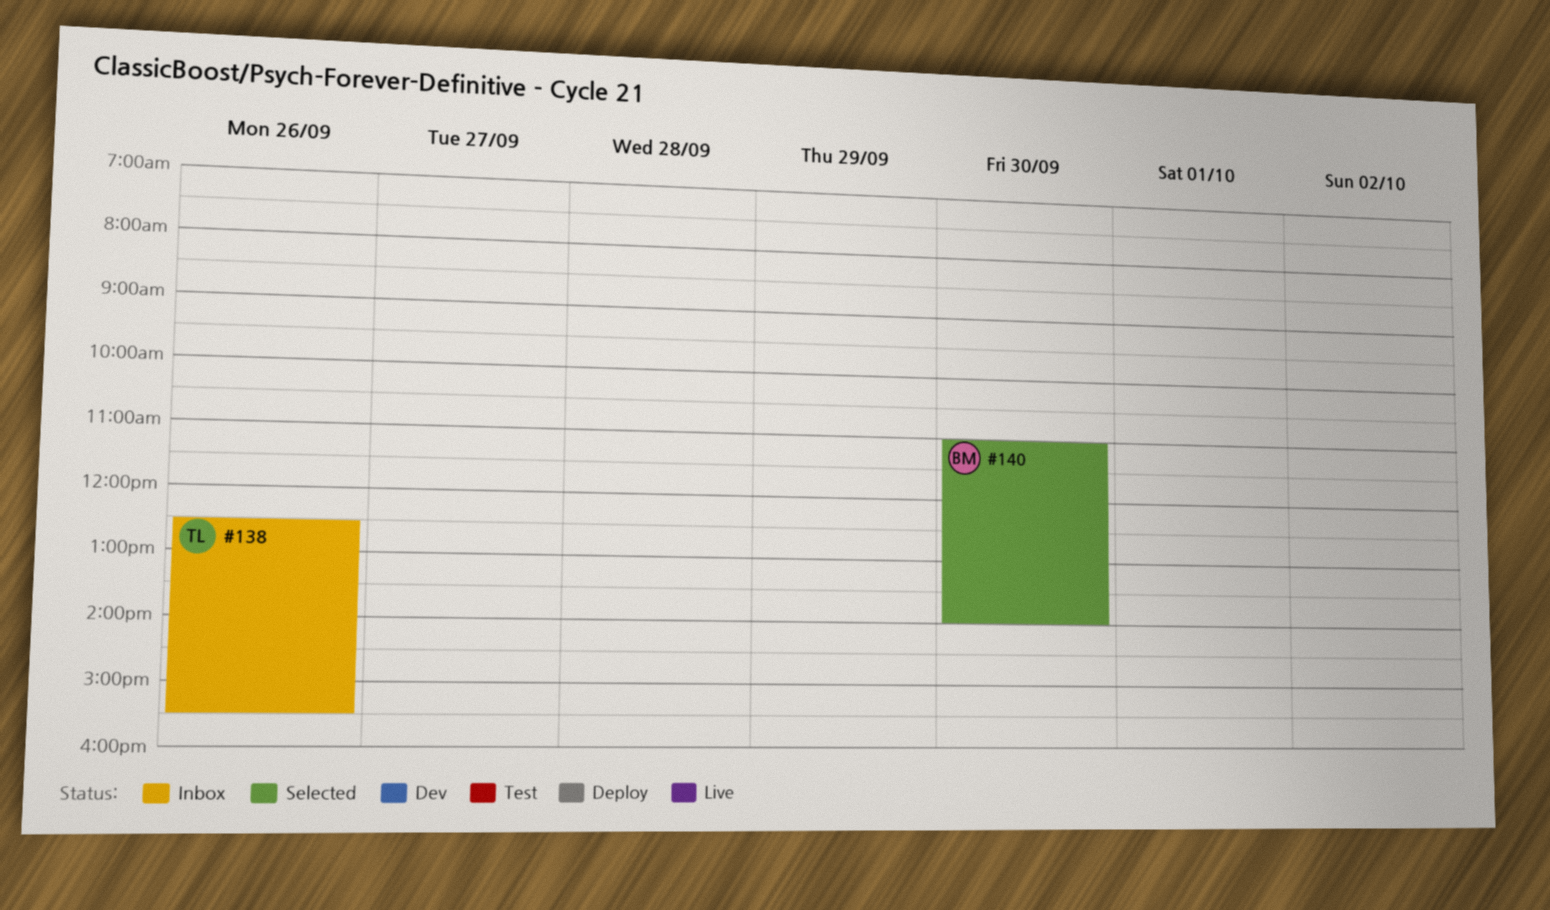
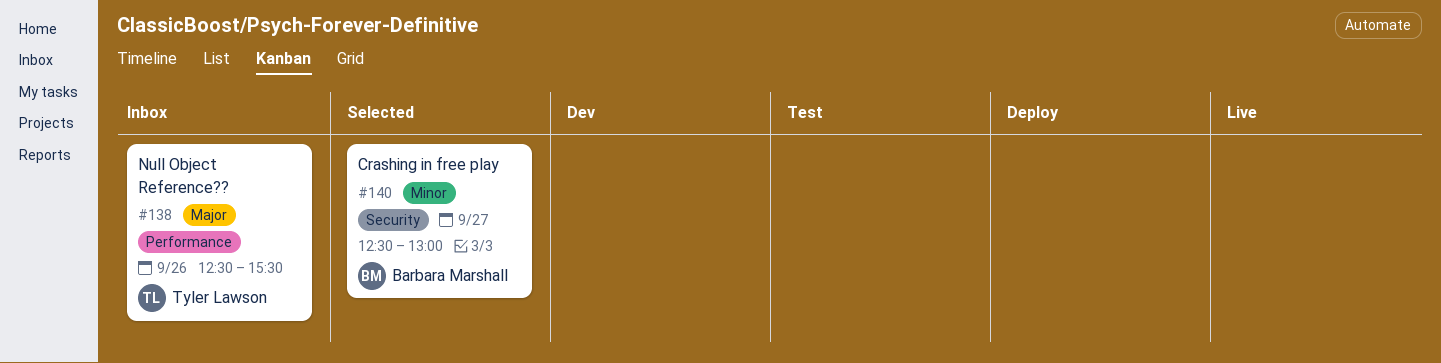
#140, day: Sep 30 -> Sep 27
#140, begins: 11:00 -> 12:30
#140, ends: 14:00 -> 13:00

